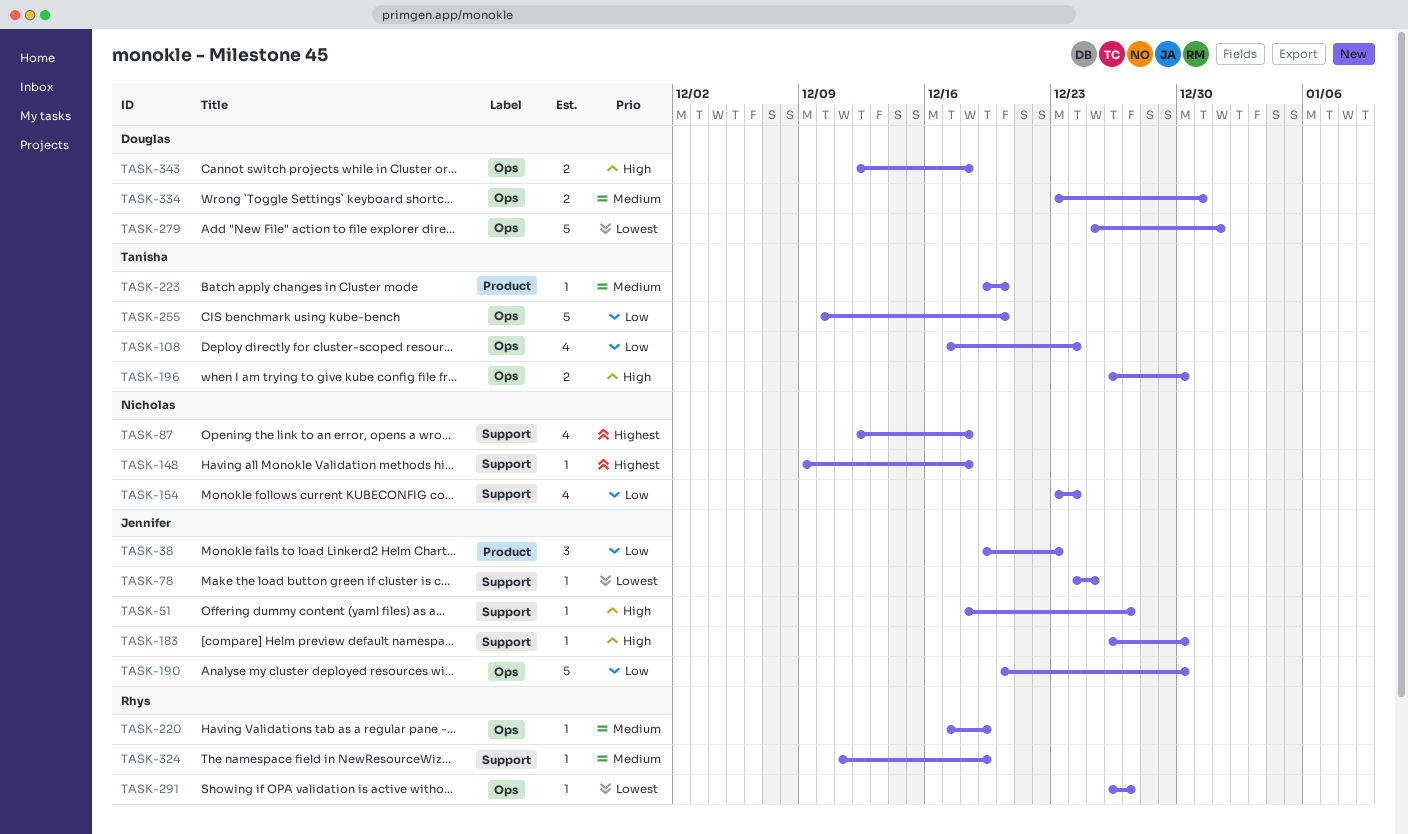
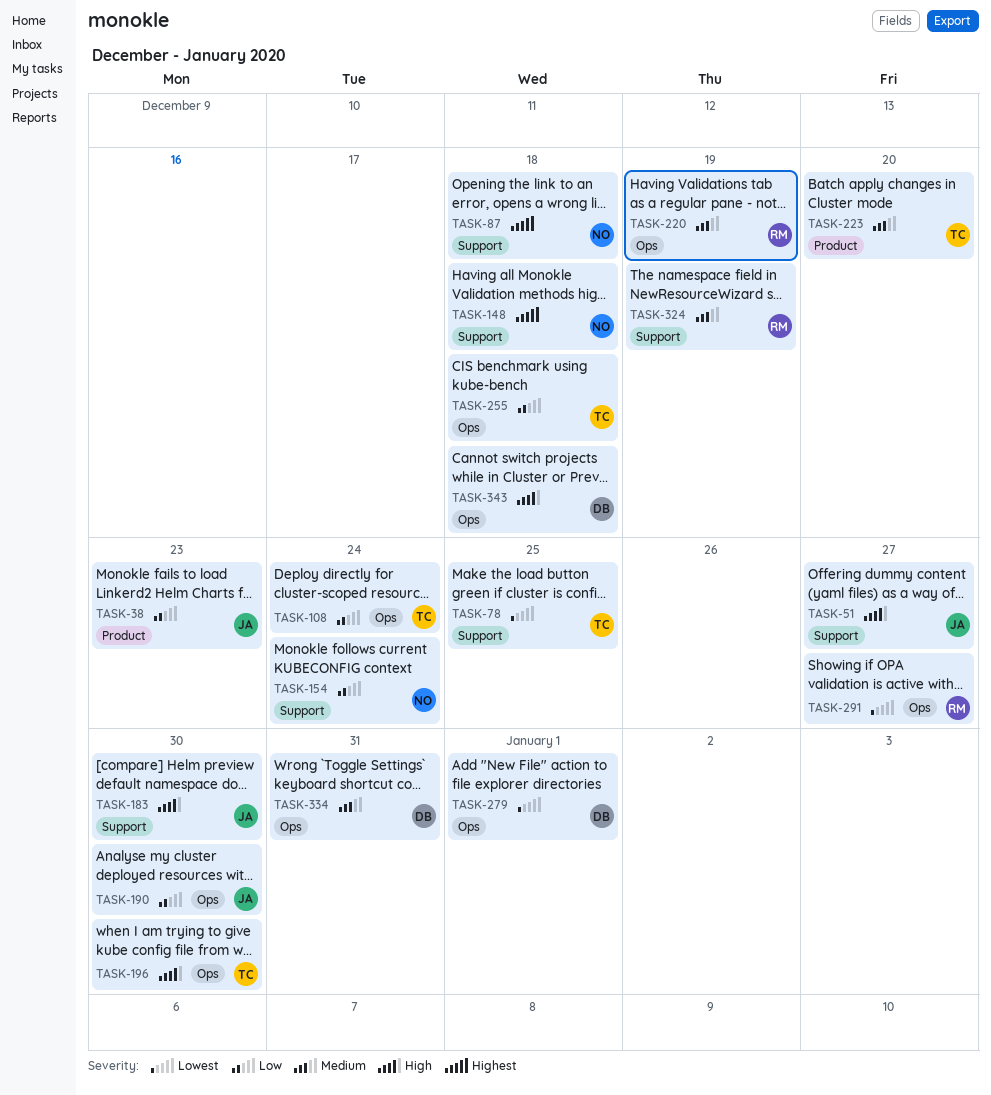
TASK-78, owner: Jennifer -> Tanisha
TASK-255, due: Dec 20 -> Dec 18

